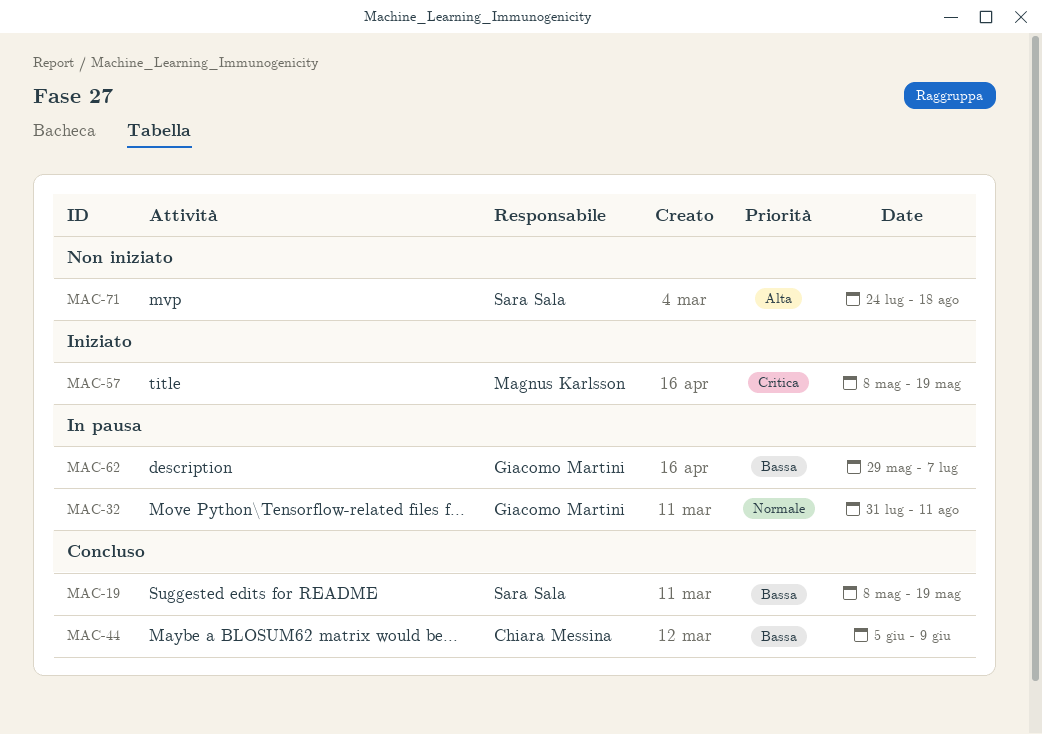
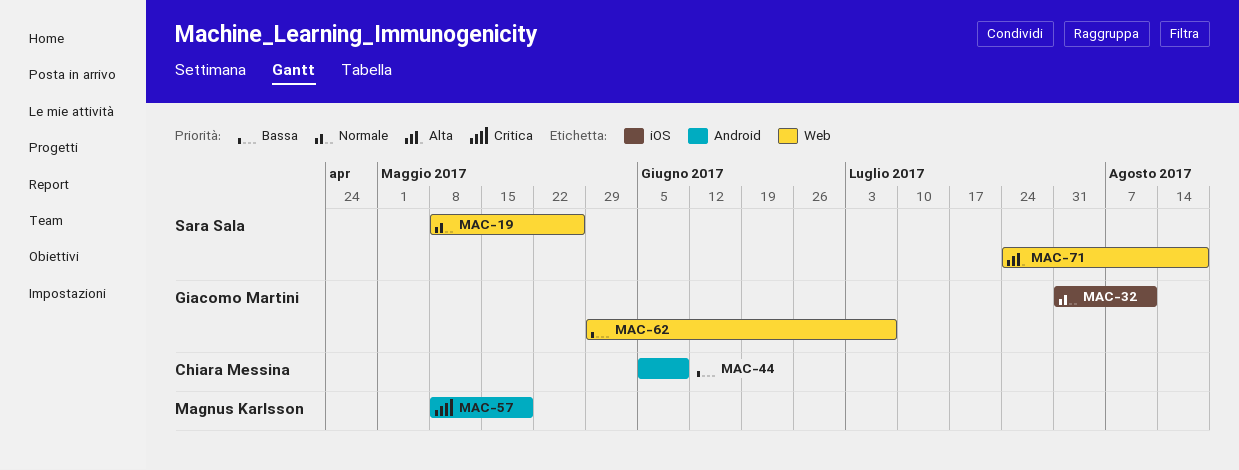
MAC-19, priority: Bassa -> Normale
MAC-19, due: May 19 -> May 26

